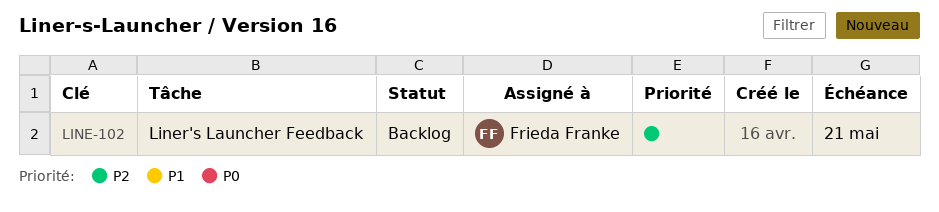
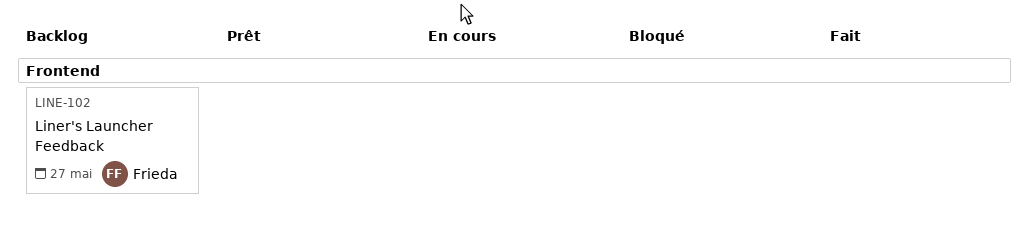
LINE-102, due: May 21 -> May 27

